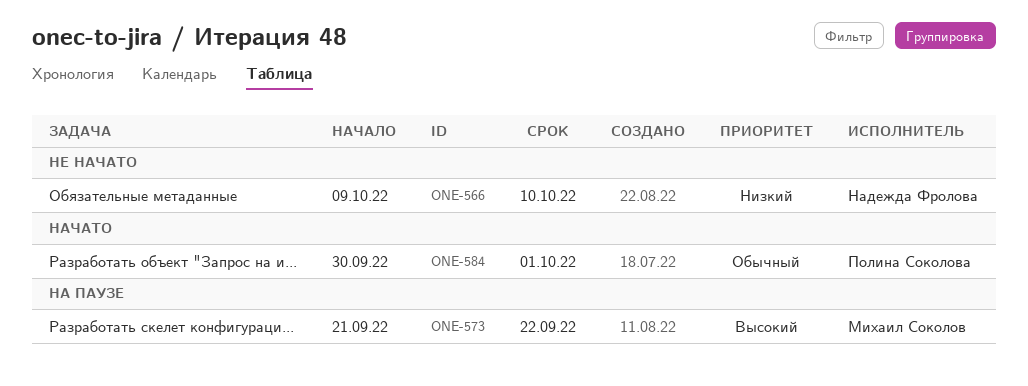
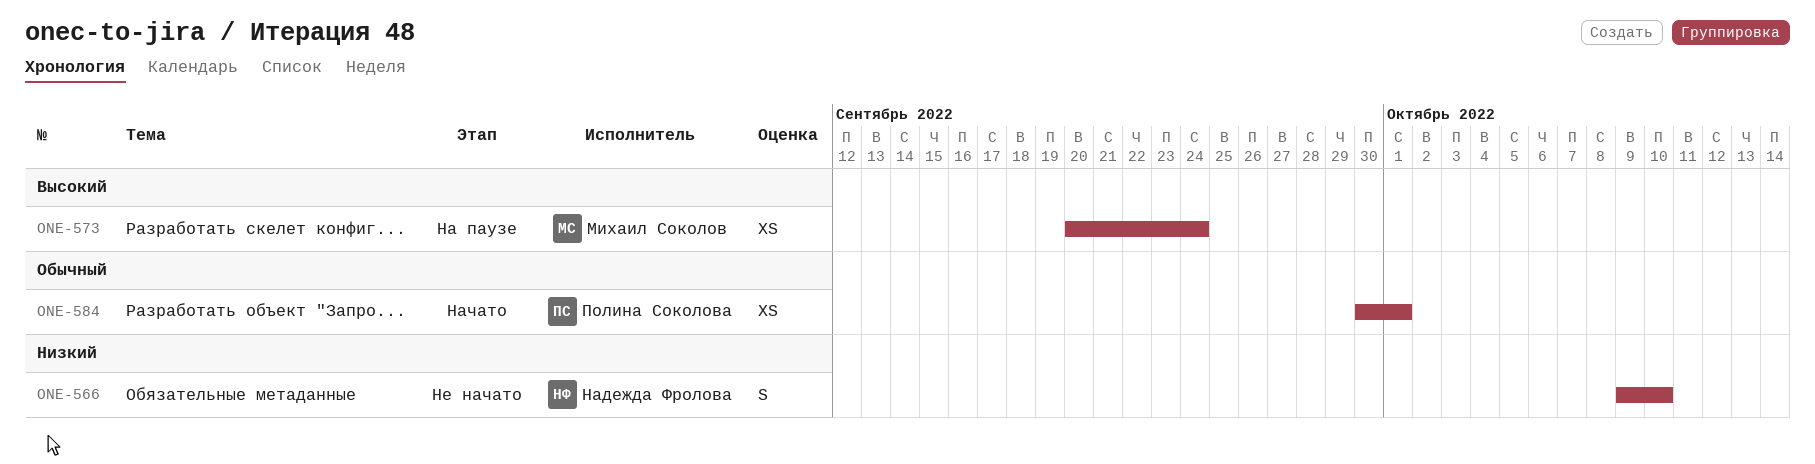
ONE-573, start: Sep 21 -> Sep 20
ONE-573, due: Sep 22 -> Sep 24

